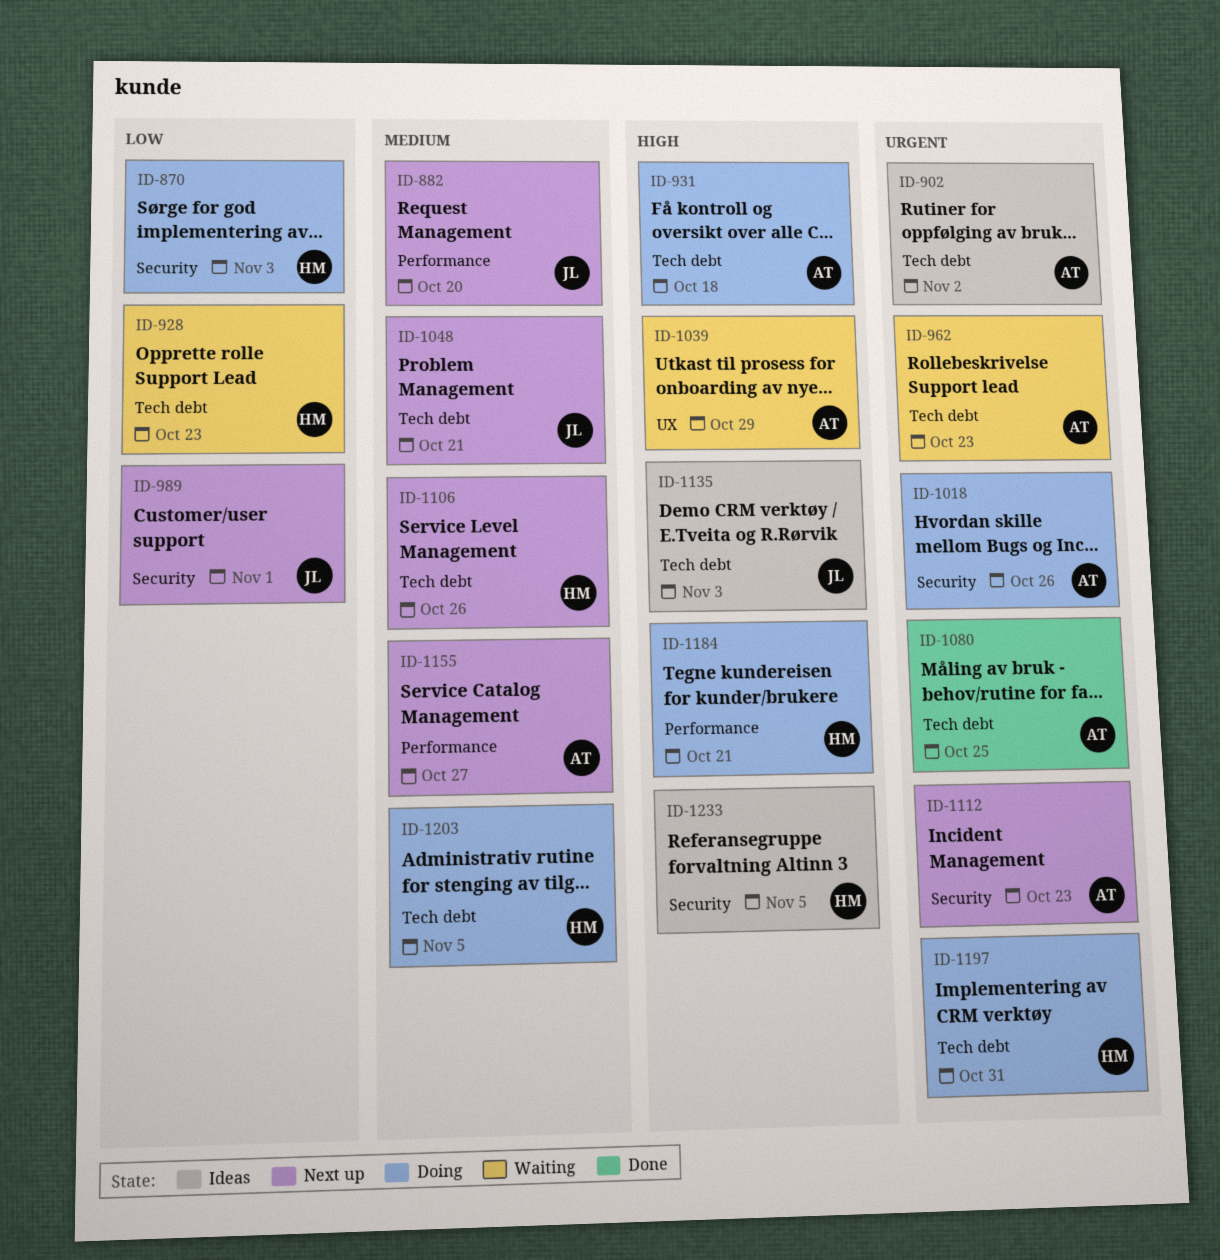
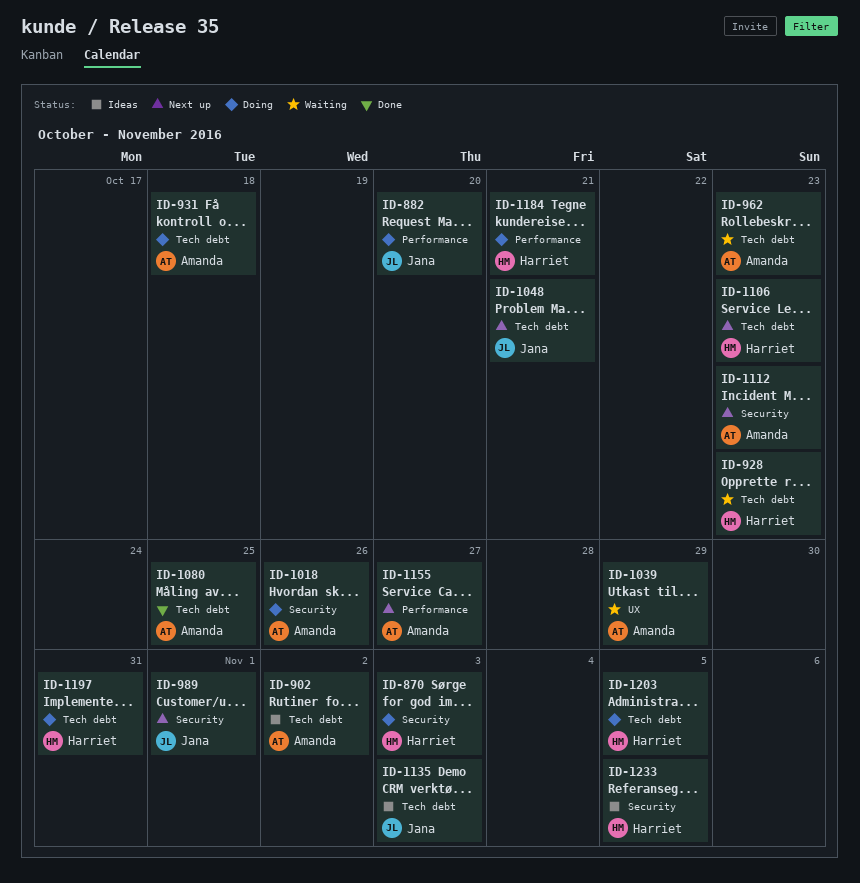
ID-882, status: Next up -> Doing
ID-1106, due: Oct 26 -> Oct 23

